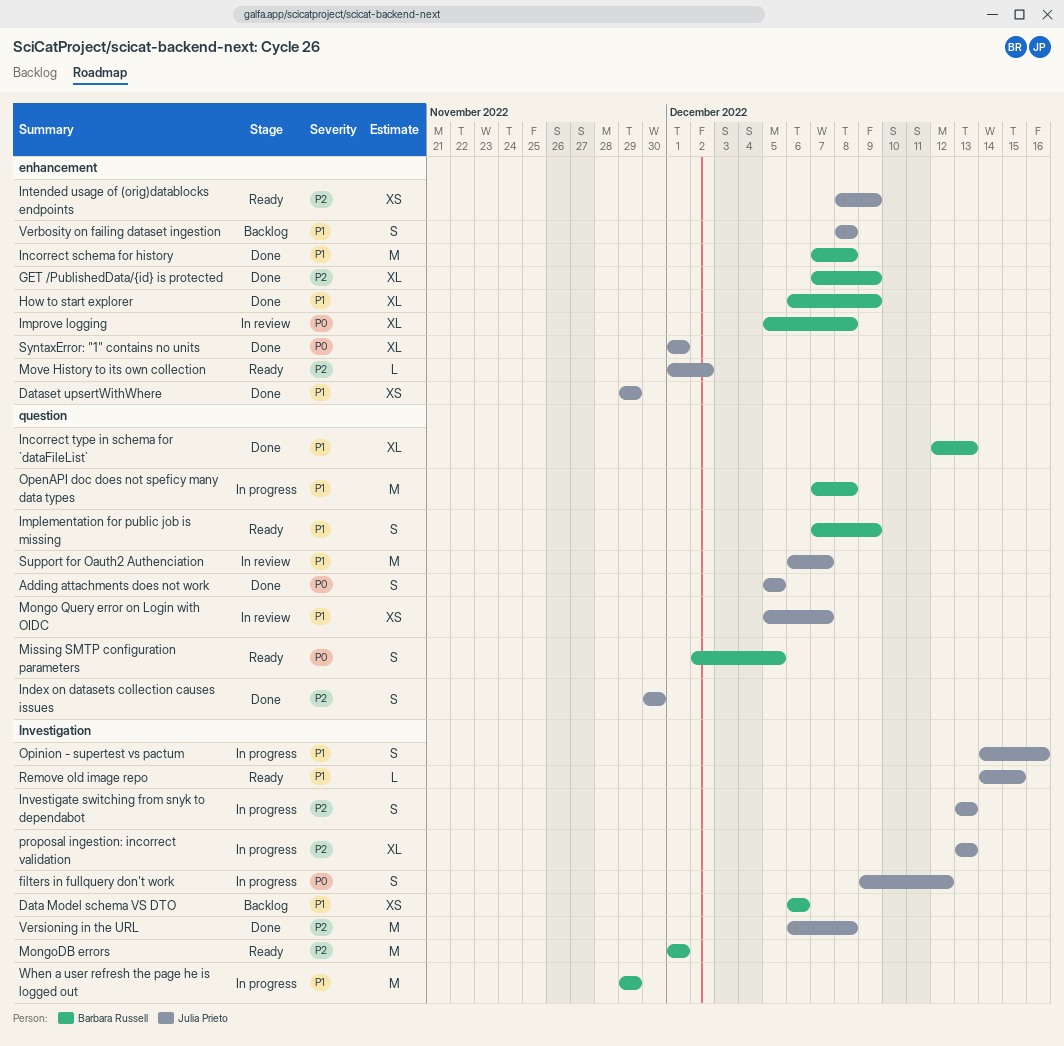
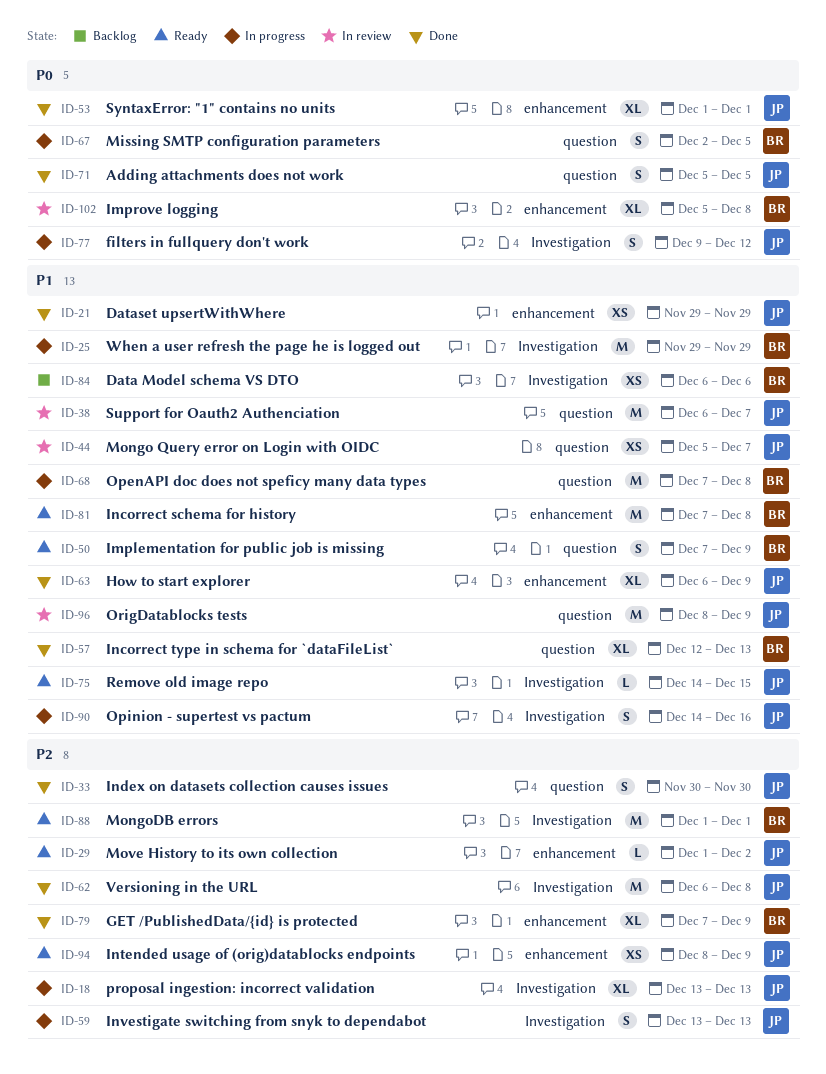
How to start explorer, owner: Barbara Russell -> Julia Prieto
Incorrect schema for history, status: Done -> Ready
Missing SMTP configuration parameters, status: Ready -> In progress
OrigDatablocks tests: none -> present
Verbosity on failing dataset ingestion: present -> none

